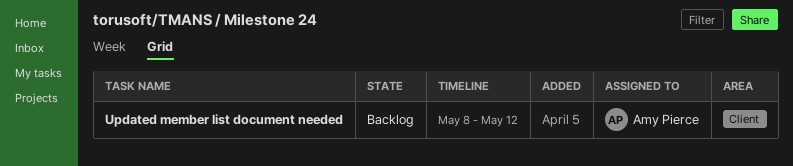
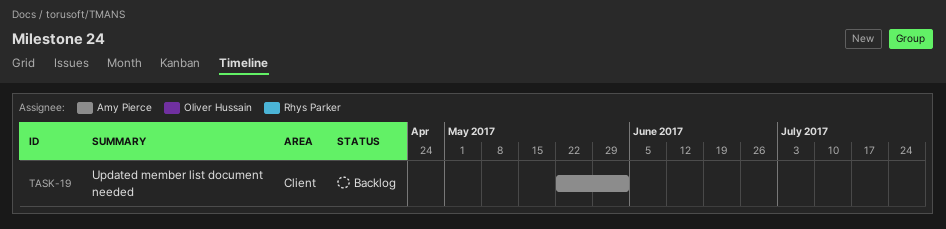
Updated member list document needed, start: May 8 -> May 22
Updated member list document needed, due: May 12 -> Jun 2

